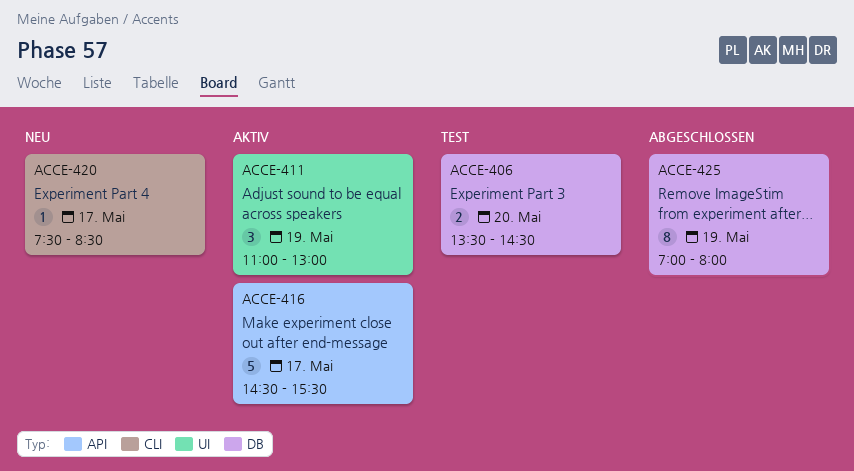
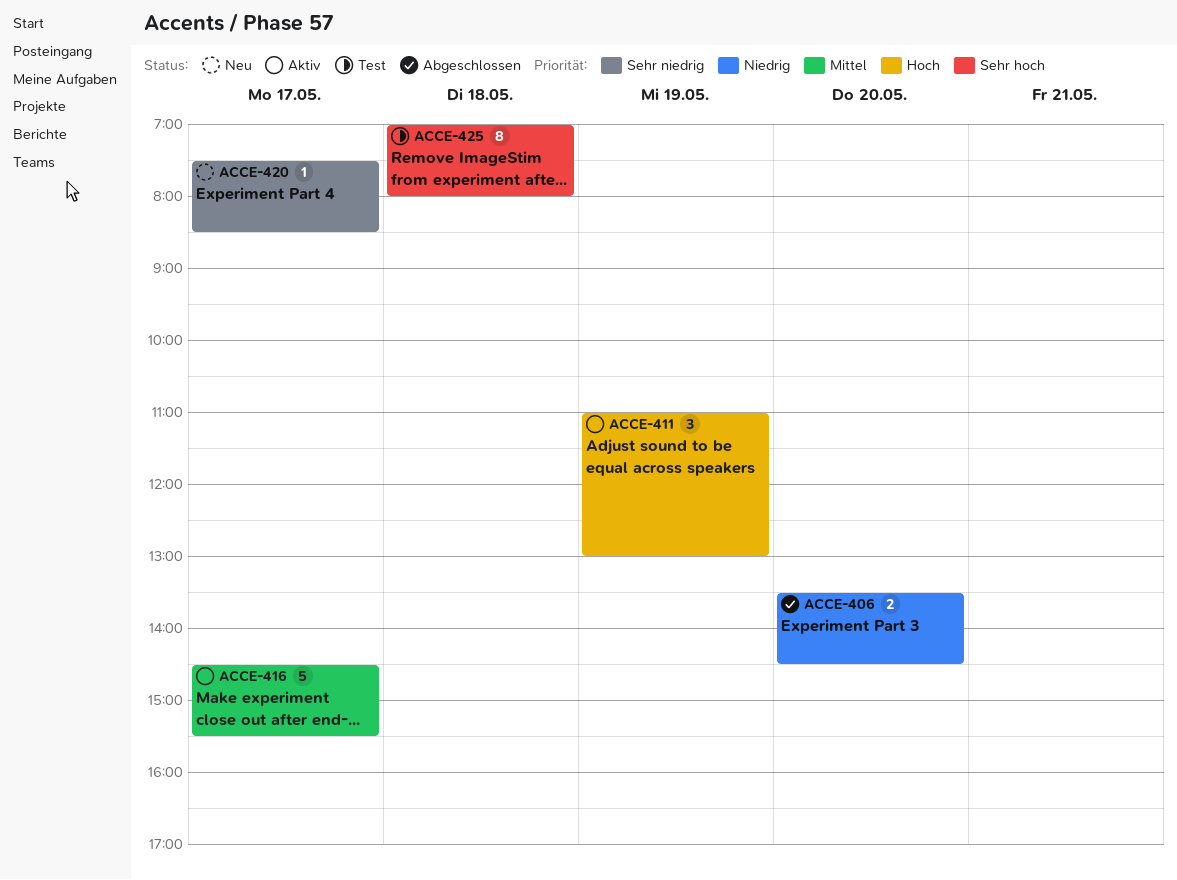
ACCE-406, status: Test -> Abgeschlossen
ACCE-425, status: Abgeschlossen -> Test
ACCE-425, day: May 19 -> May 18

